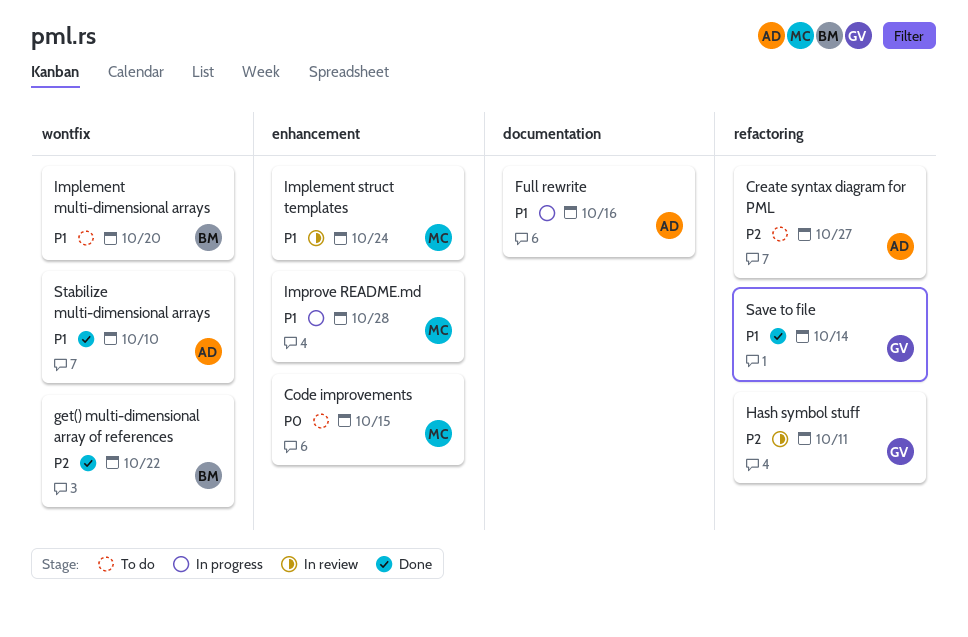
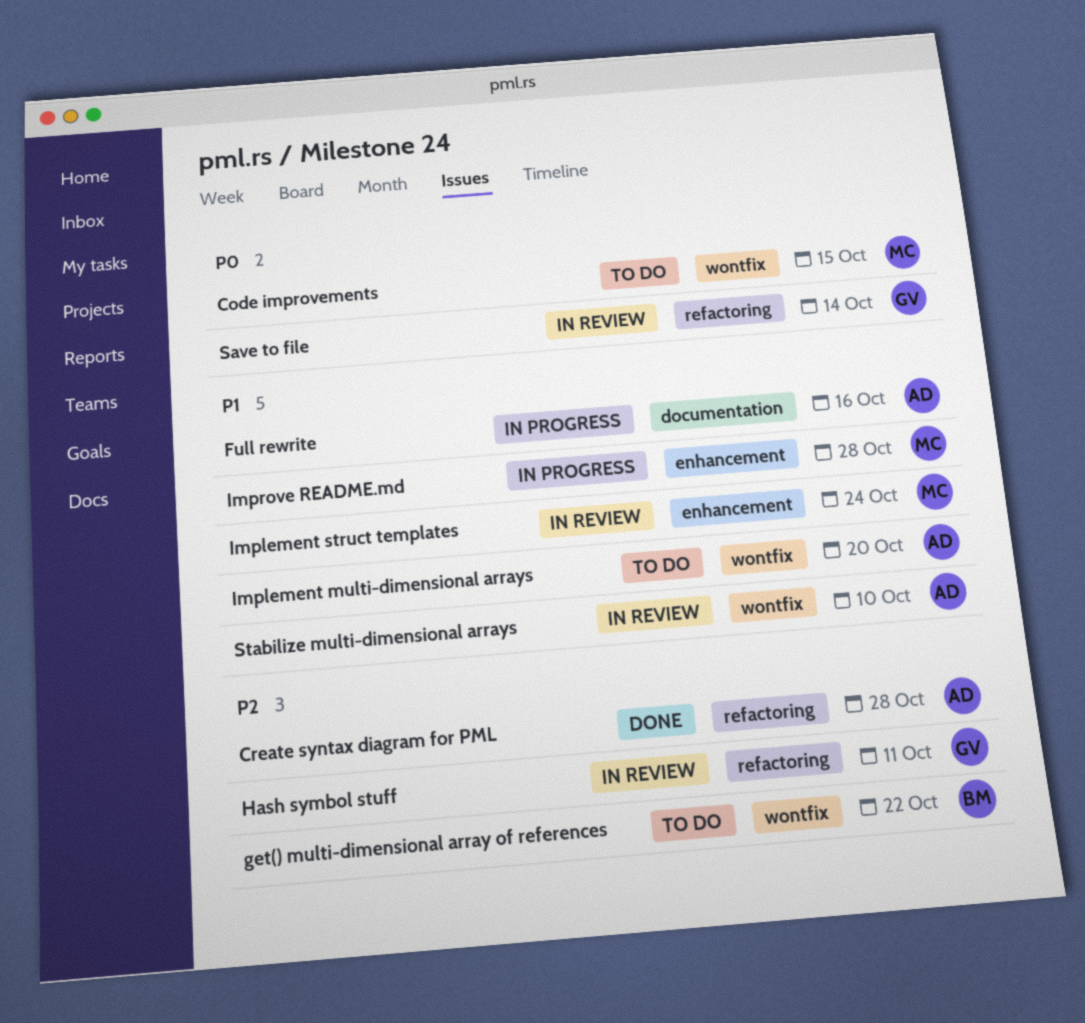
Code improvements, label: enhancement -> wontfix
Create syntax diagram for PML, status: To do -> Done
Create syntax diagram for PML, due: Oct 27 -> Oct 28
get() multi-dimensional array of references, status: Done -> To do
Implement multi-dimensional arrays, owner: BM -> AD
Save to file, status: Done -> In review
Save to file, priority: P1 -> P0
Stabilize multi-dimensional arrays, status: Done -> In review

